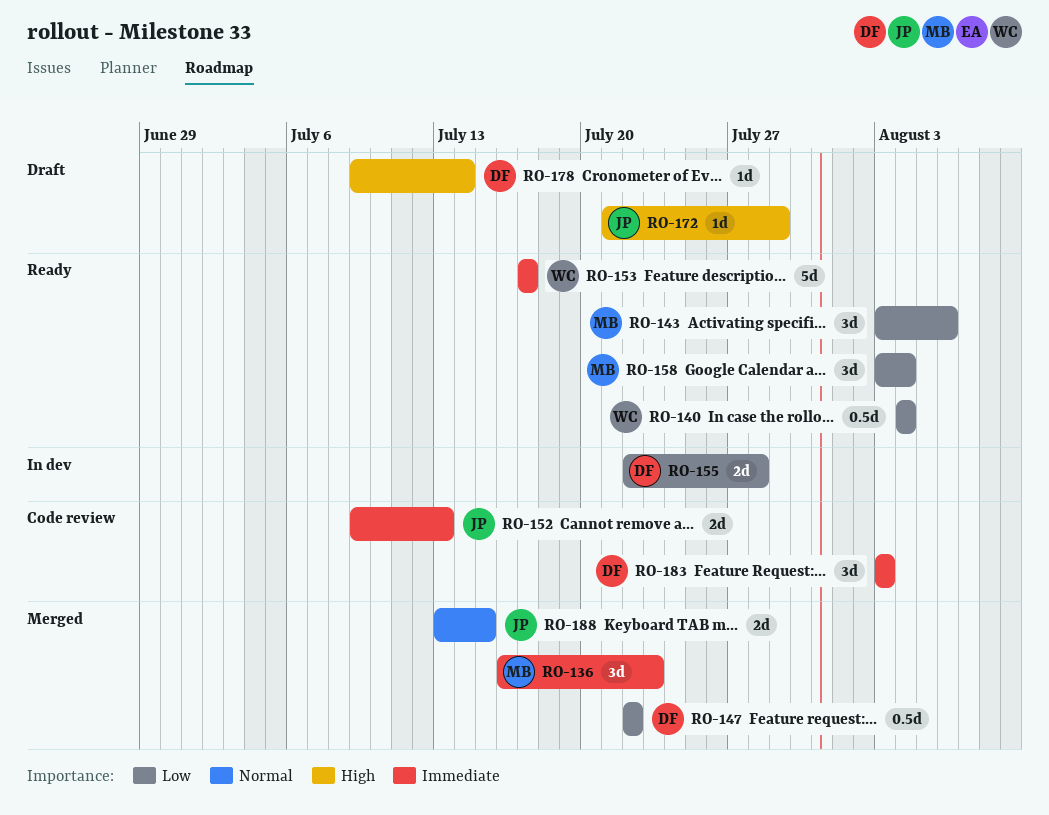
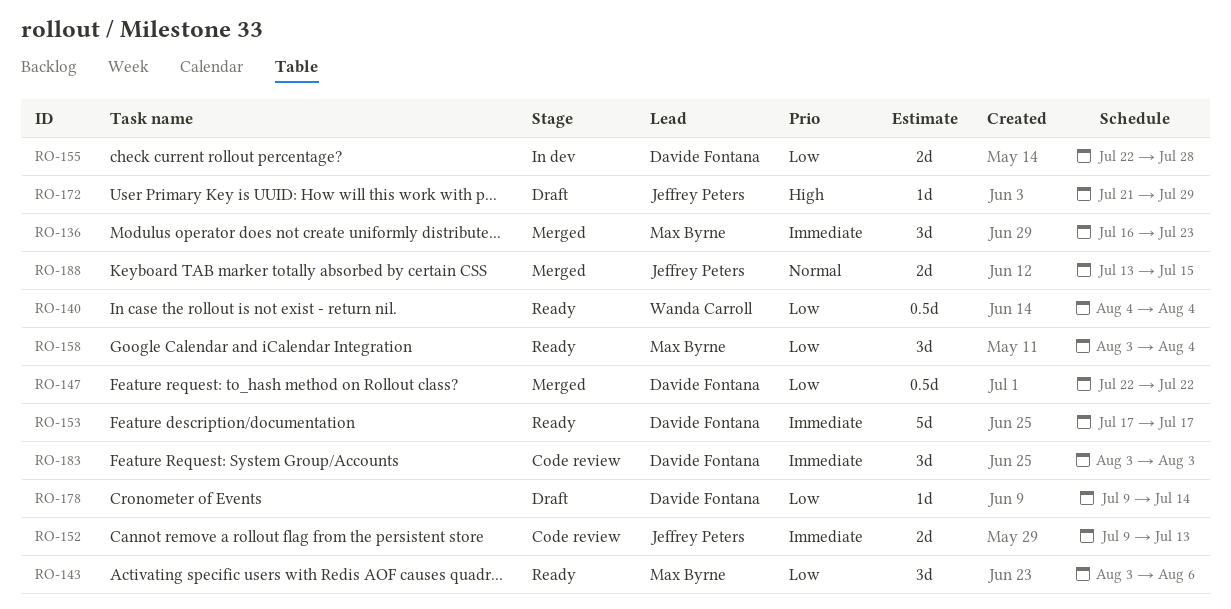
RO-153, owner: Wanda Carroll -> Davide Fontana
RO-178, priority: High -> Low

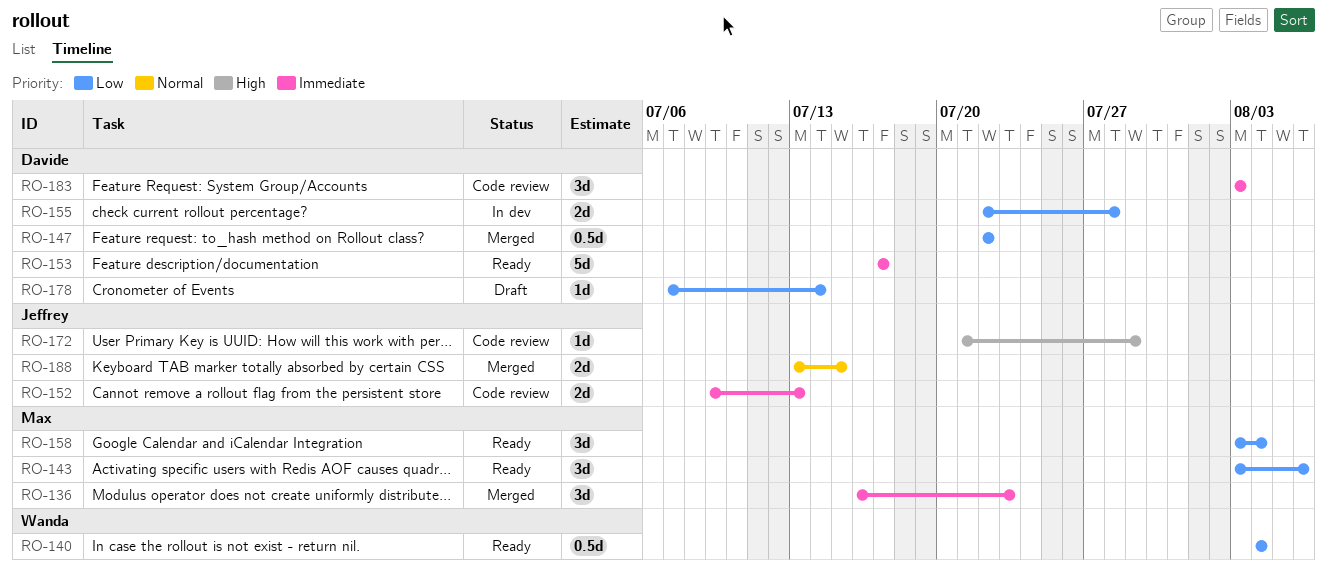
RO-172, status: Draft -> Code review
RO-178, start: Jul 9 -> Jul 7

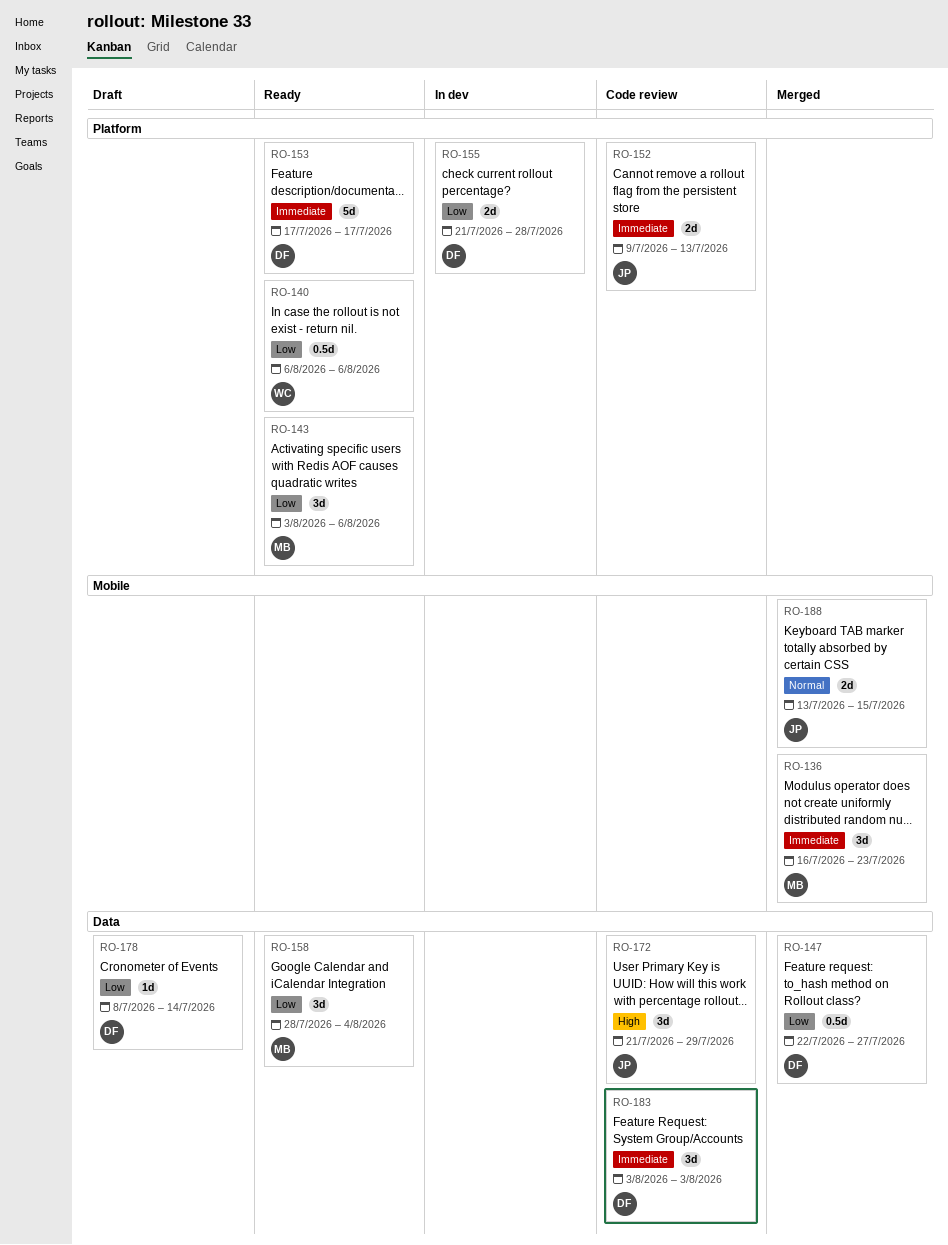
RO-140, start: Aug 4 -> Aug 6
RO-140, due: Aug 4 -> Aug 6
RO-147, due: Jul 22 -> Jul 27
RO-155, start: Jul 22 -> Jul 21
RO-158, start: Aug 3 -> Jul 28
RO-172, estimate: 1d -> 3d
RO-178, start: Jul 7 -> Jul 8

